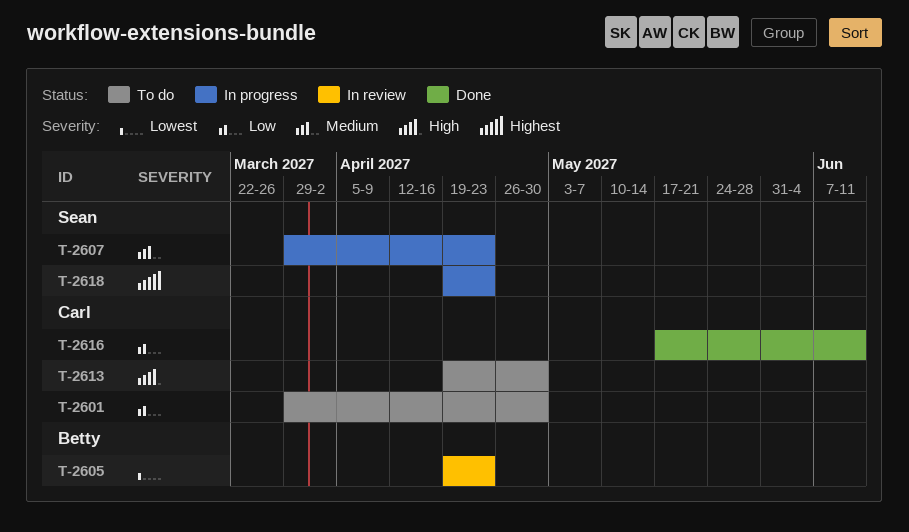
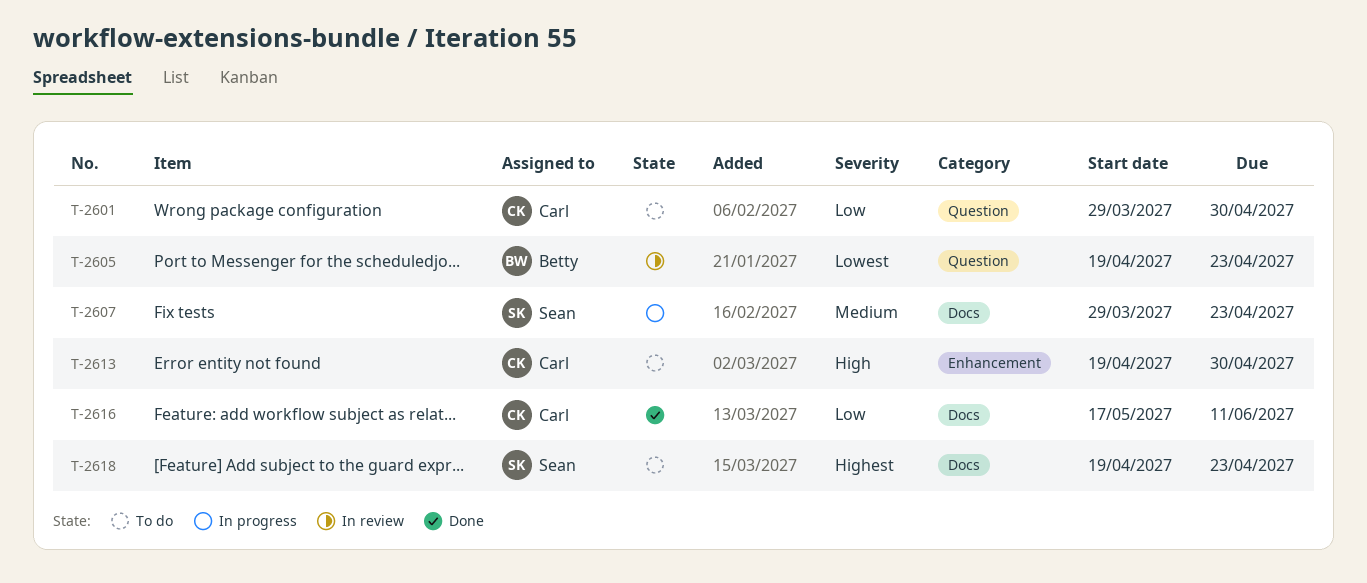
T-2618, status: In progress -> To do

